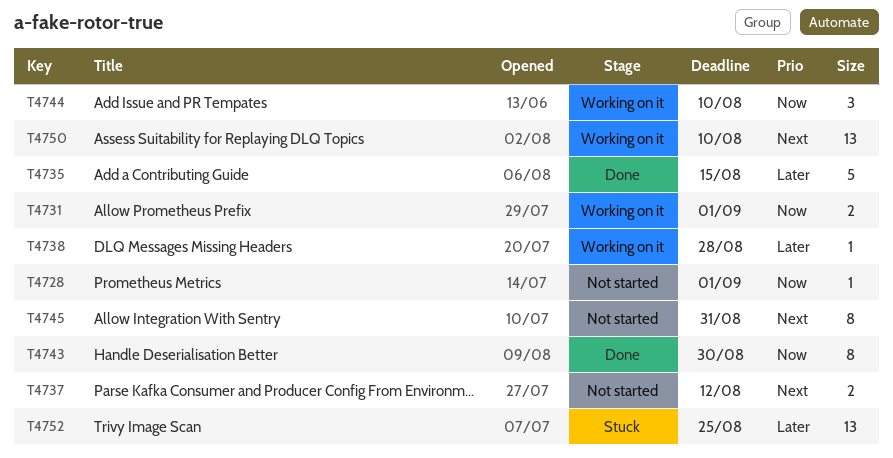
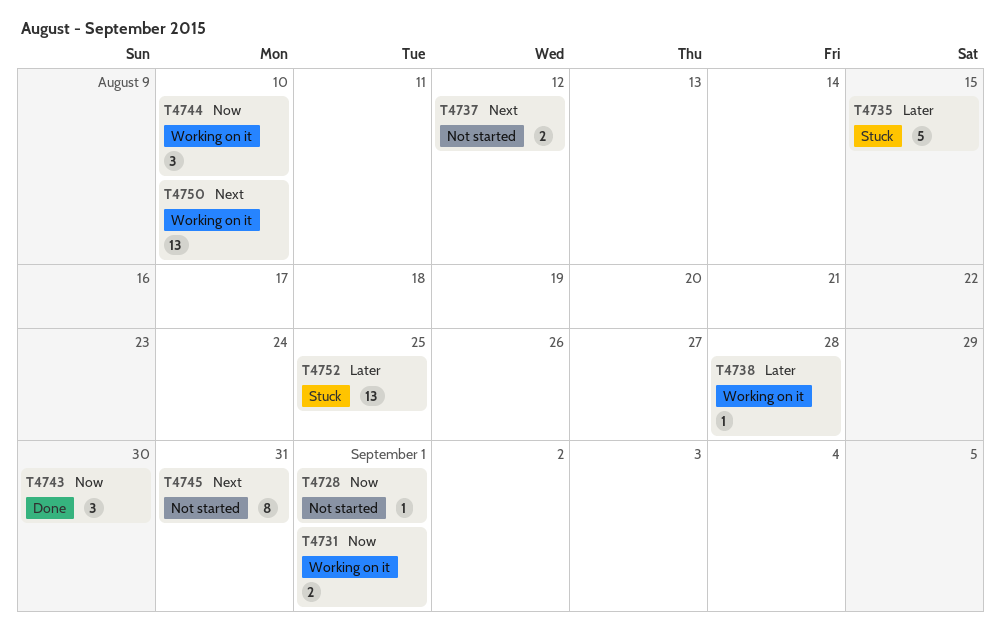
T4735, status: Done -> Stuck
T4743, estimate: 8 -> 3

